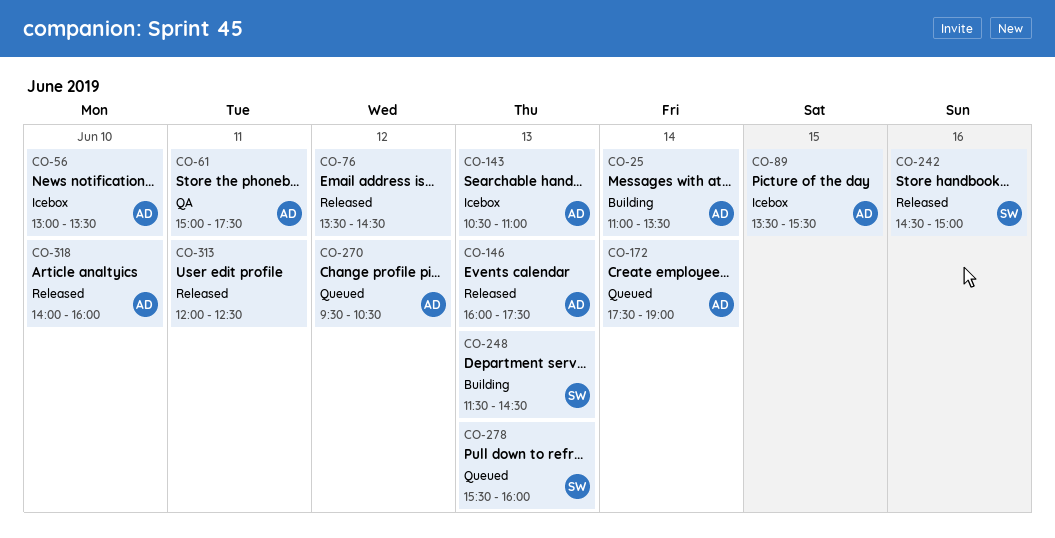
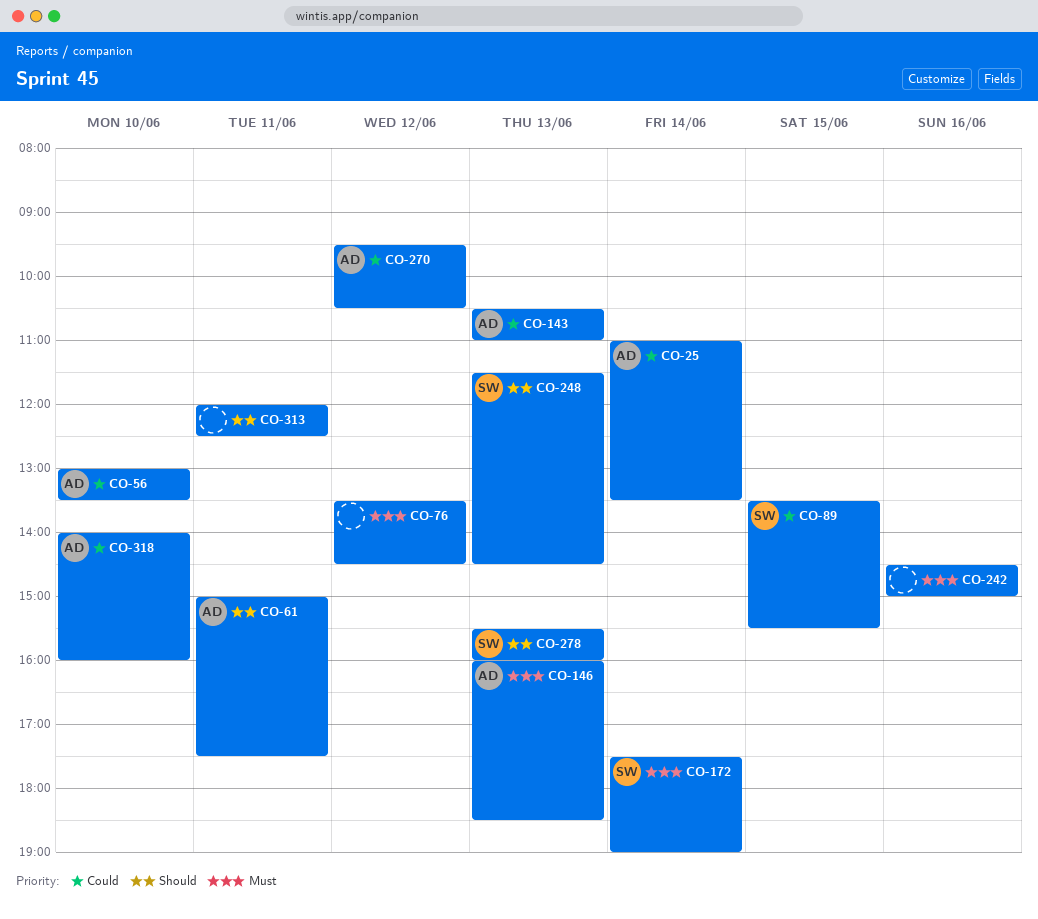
CO-89, owner: AD -> SW
CO-146, ends: 17:30 -> 18:30
CO-172, owner: AD -> SW
CO-242, owner: SW -> none

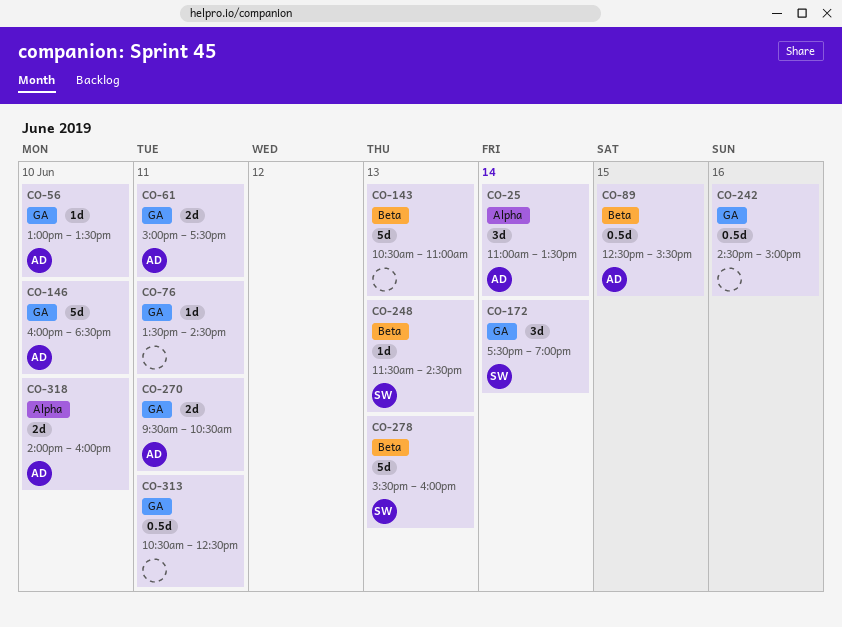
CO-76, day: Jun 12 -> Jun 11
CO-89, owner: SW -> AD
CO-89, begins: 13:30 -> 12:30
CO-143, owner: AD -> none
CO-146, day: Jun 13 -> Jun 10
CO-270, day: Jun 12 -> Jun 11
CO-313, begins: 12:00 -> 10:30

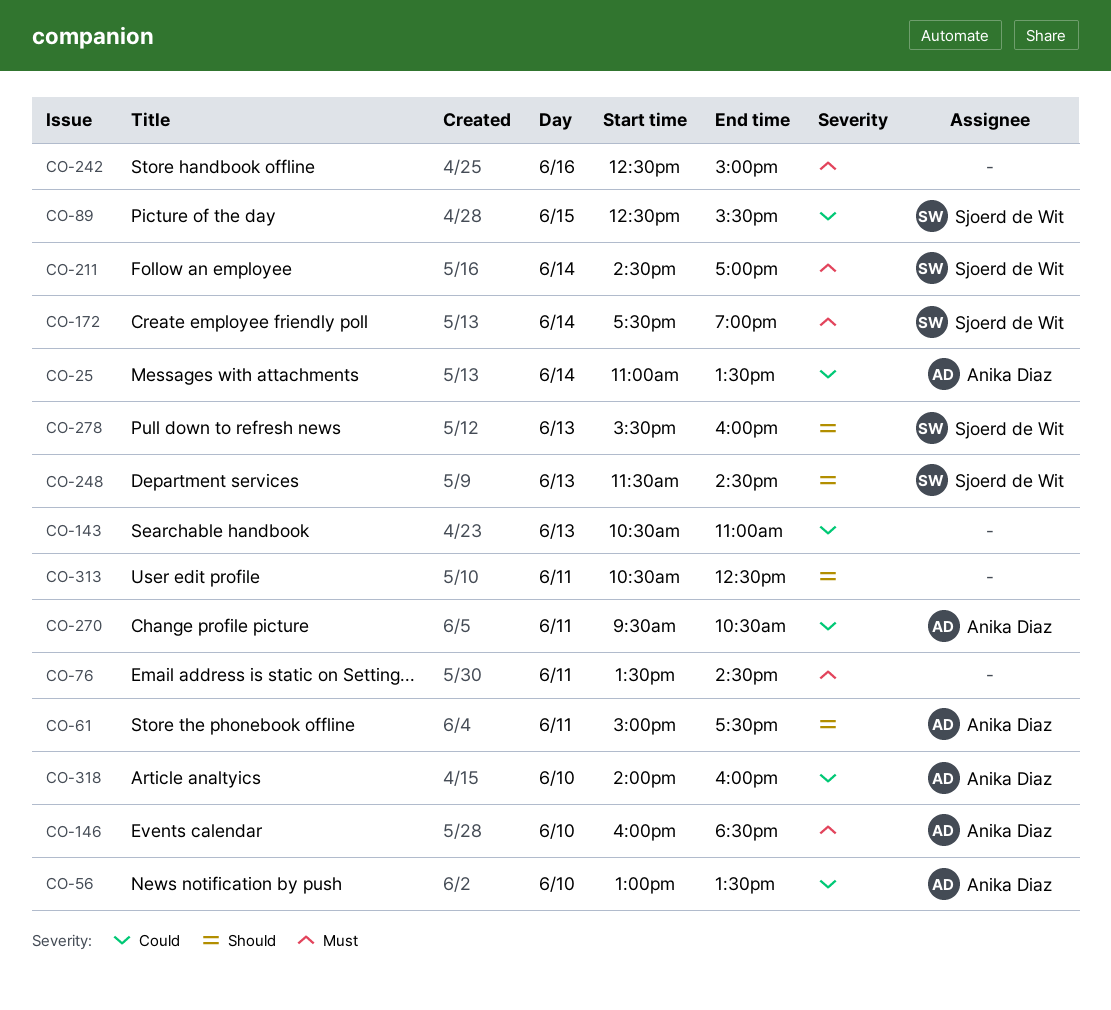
CO-89, owner: Anika Diaz -> Sjoerd de Wit
CO-211: none -> present
CO-242, begins: 14:30 -> 12:30

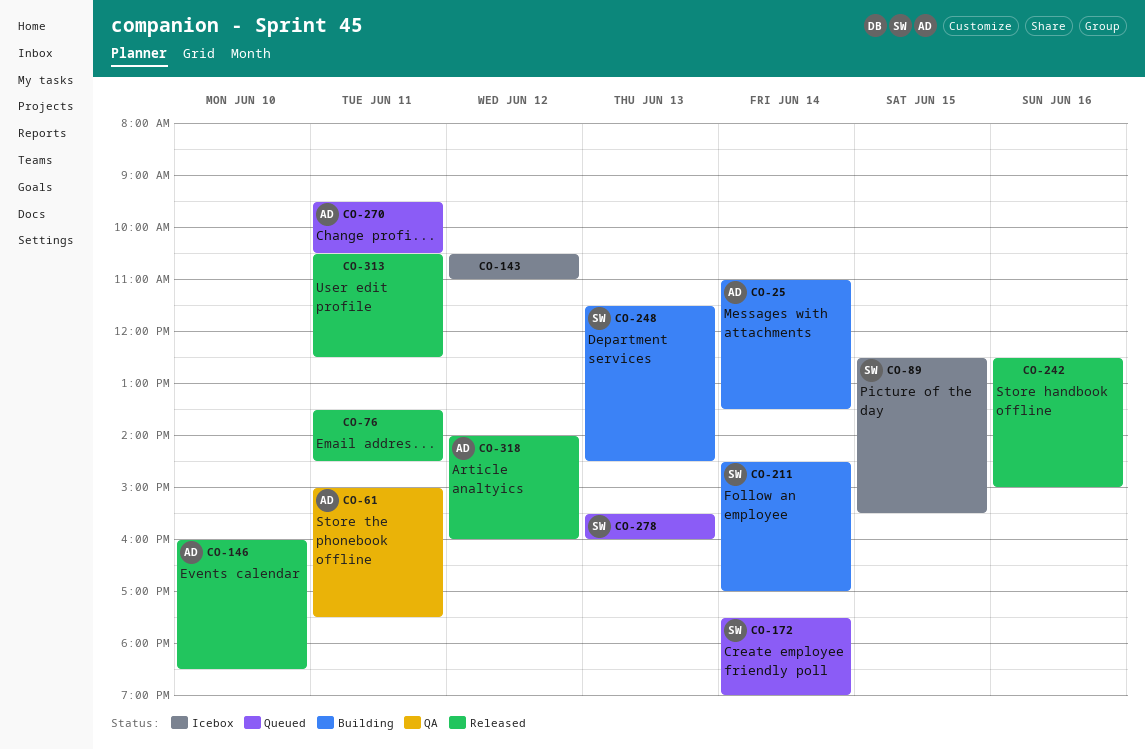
CO-56: present -> none
CO-143, day: Jun 13 -> Jun 12
CO-318, day: Jun 10 -> Jun 12

